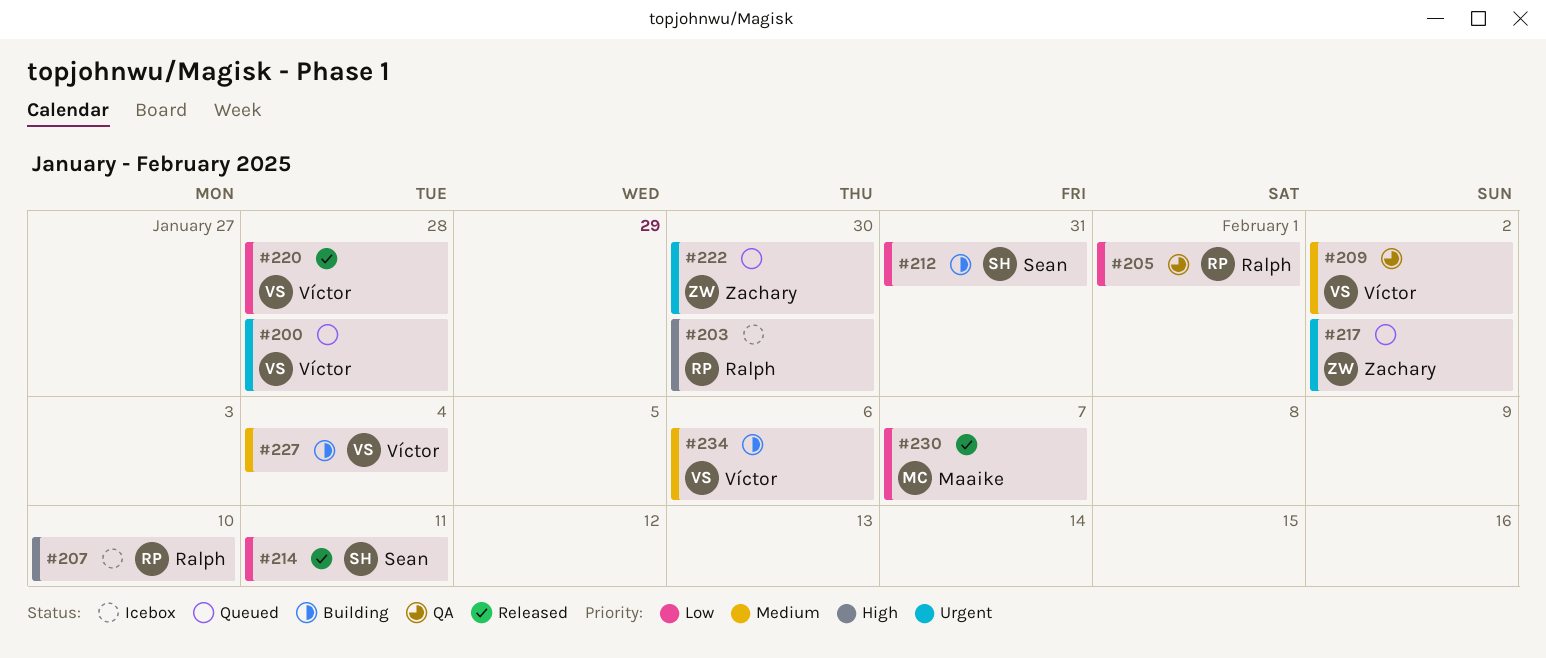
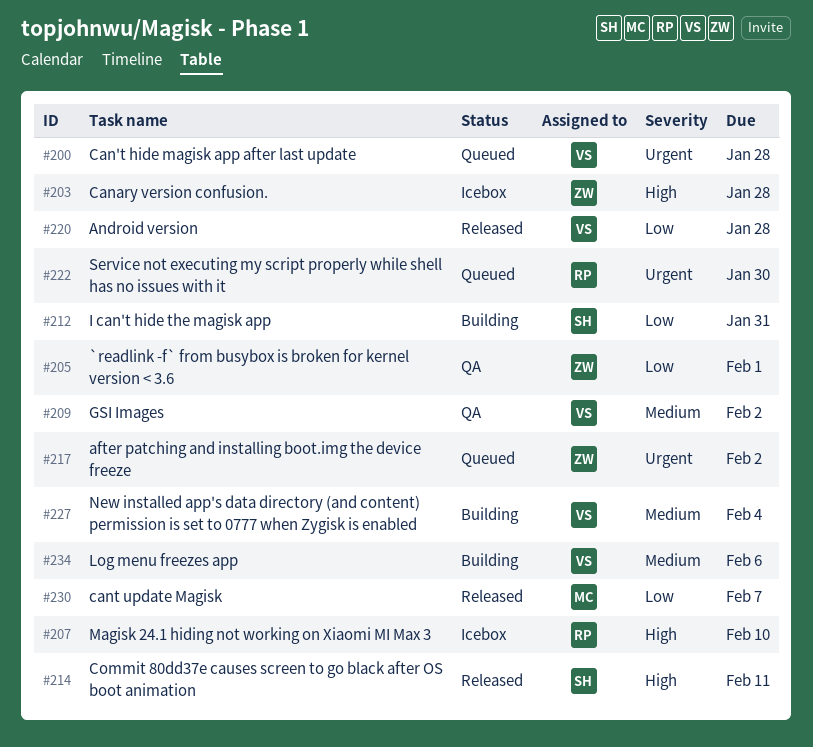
#203, owner: Ralph -> Zachary
#203, due: Jan 30 -> Jan 28
#205, owner: Ralph -> Zachary
#214, priority: Low -> High
#222, owner: Zachary -> Ralph

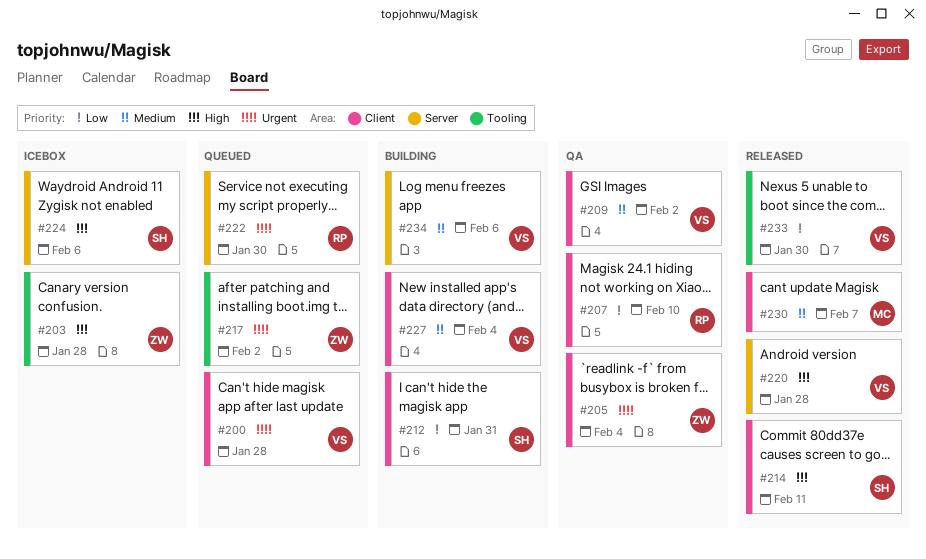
#205, priority: Low -> Urgent
#205, due: Feb 1 -> Feb 4
#207, status: Icebox -> QA
#207, priority: High -> Low
#220, priority: Low -> High
#224: none -> present
#230, priority: Low -> Medium
#233: none -> present

